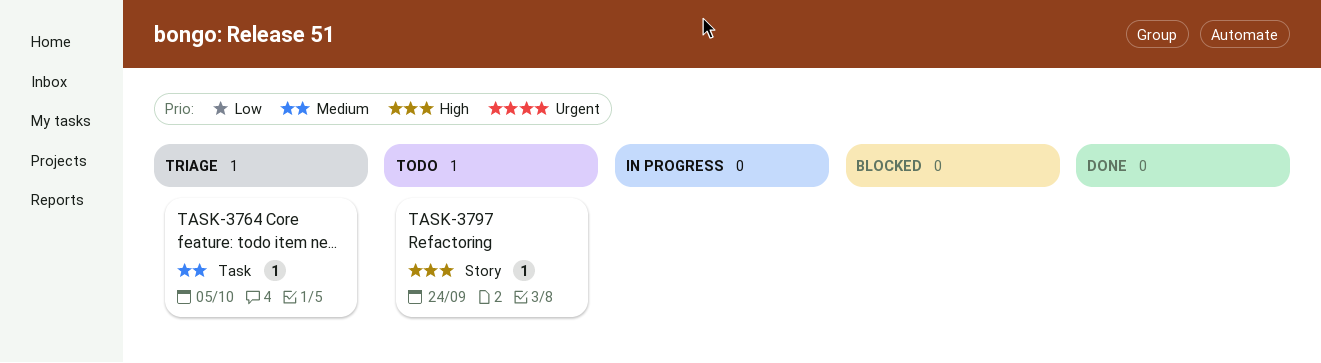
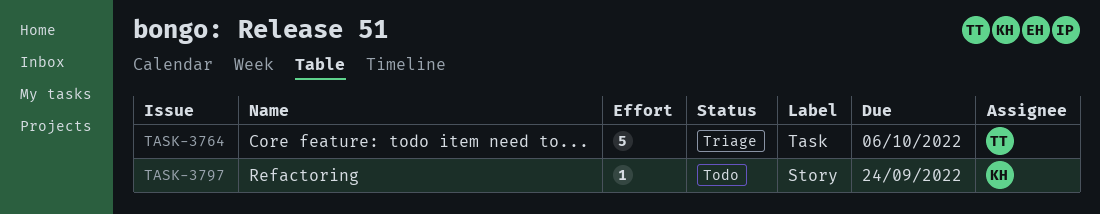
TASK-3764, estimate: 1 -> 5
TASK-3764, due: Oct 5 -> Oct 6

